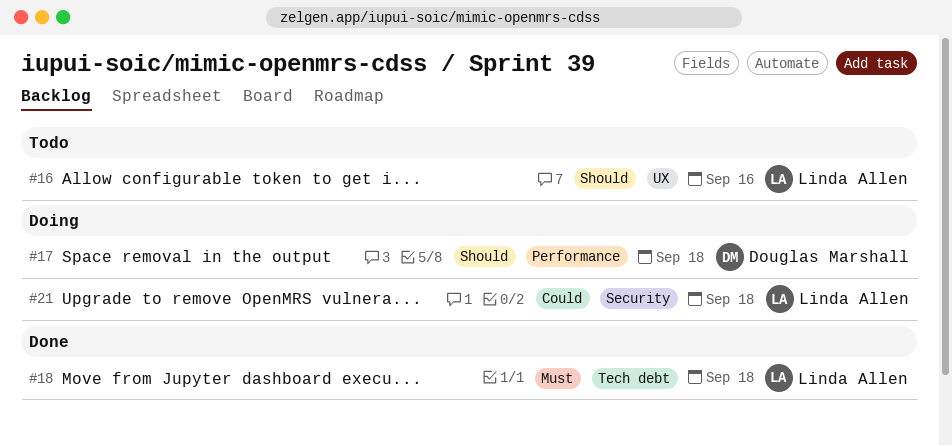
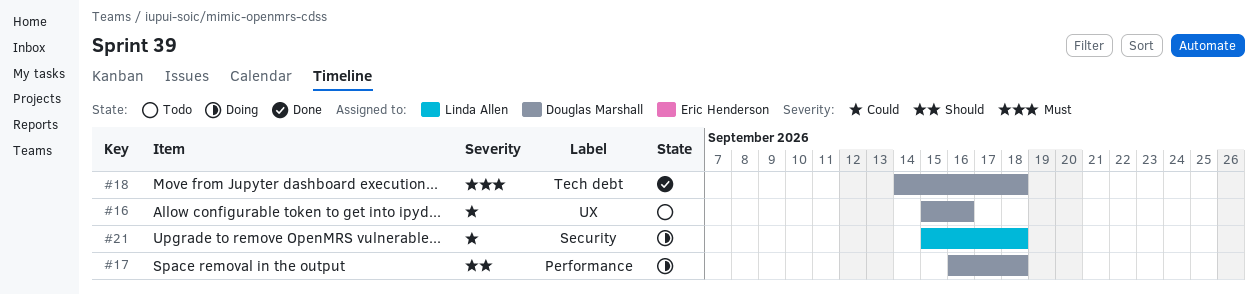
#16, owner: Linda Allen -> Douglas Marshall
#16, priority: Should -> Could
#18, owner: Linda Allen -> Douglas Marshall

